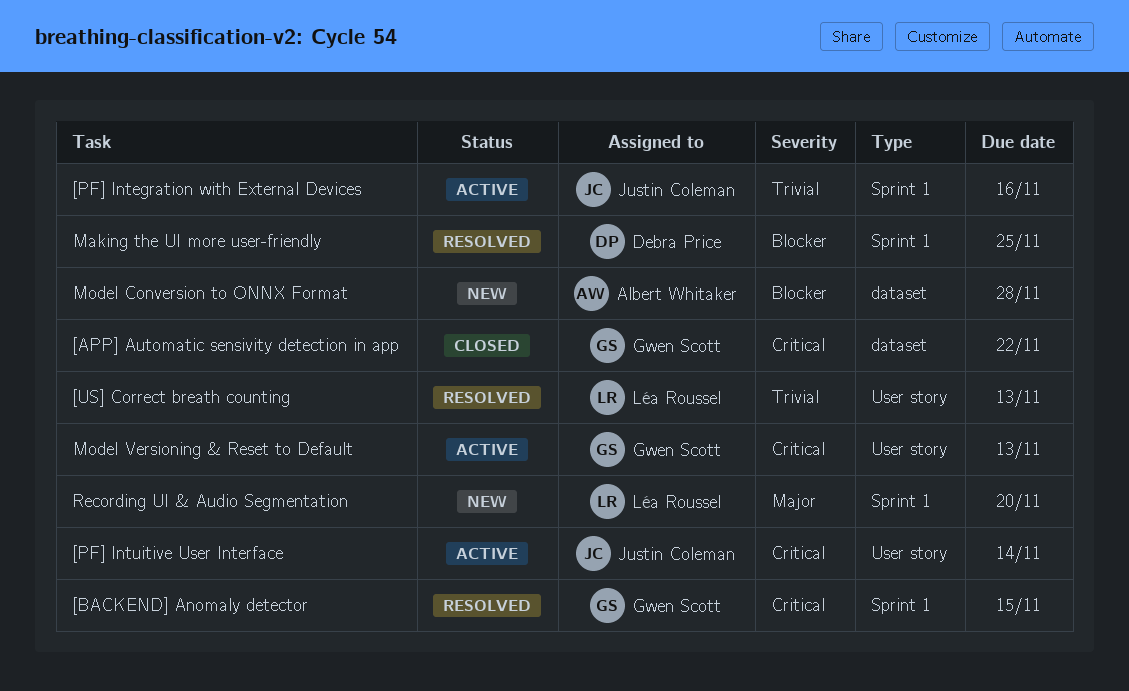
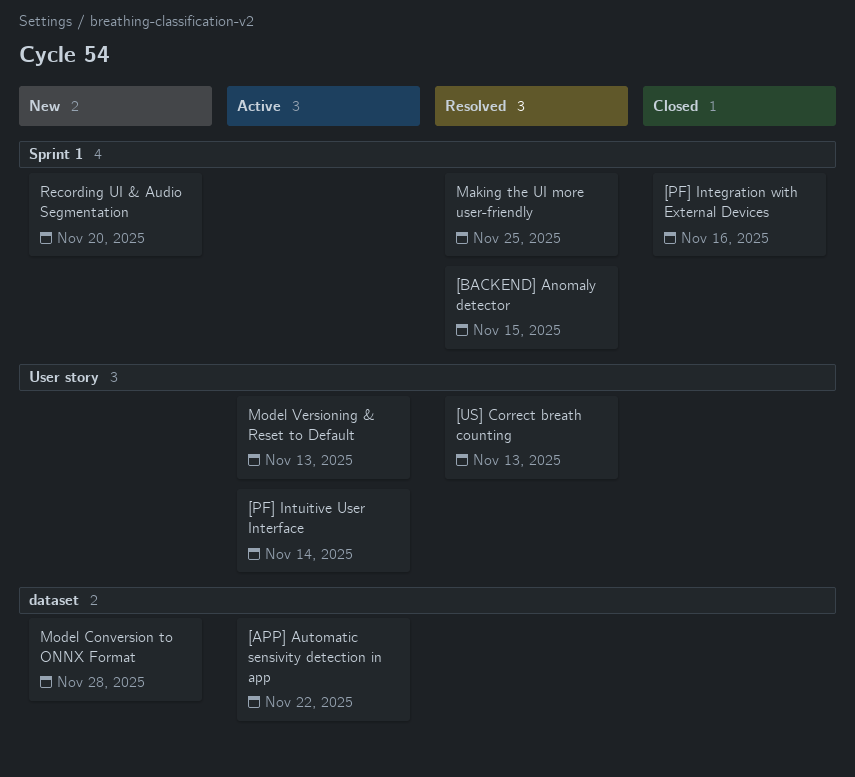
[APP] Automatic sensivity detection in app, status: Closed -> Active
[PF] Integration with External Devices, status: Active -> Closed

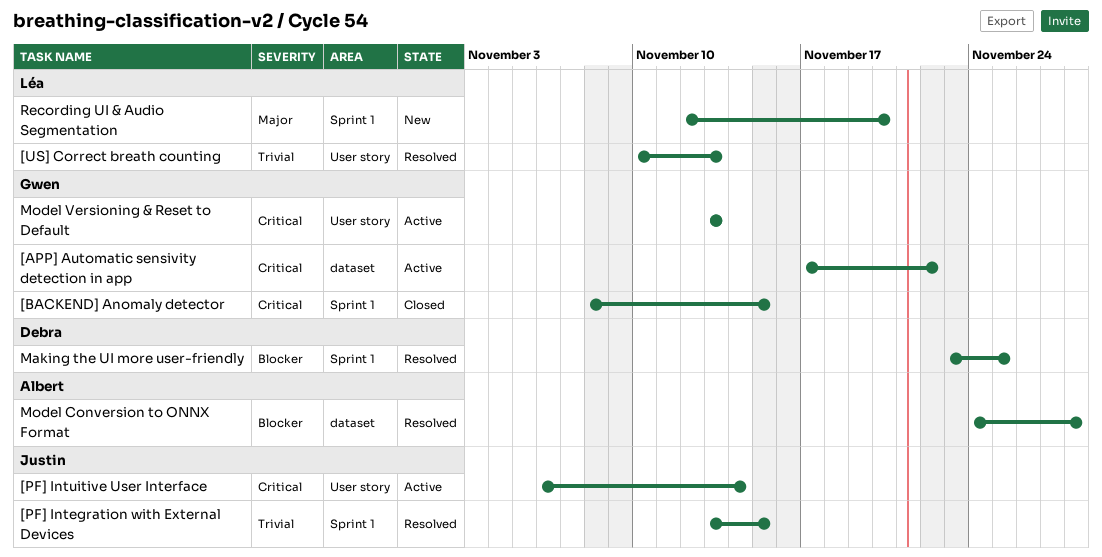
[BACKEND] Anomaly detector, status: Resolved -> Closed
[PF] Integration with External Devices, status: Closed -> Resolved
[PF] Integration with External Devices, due: Nov 16 -> Nov 15
Model Conversion to ONNX Format, status: New -> Resolved

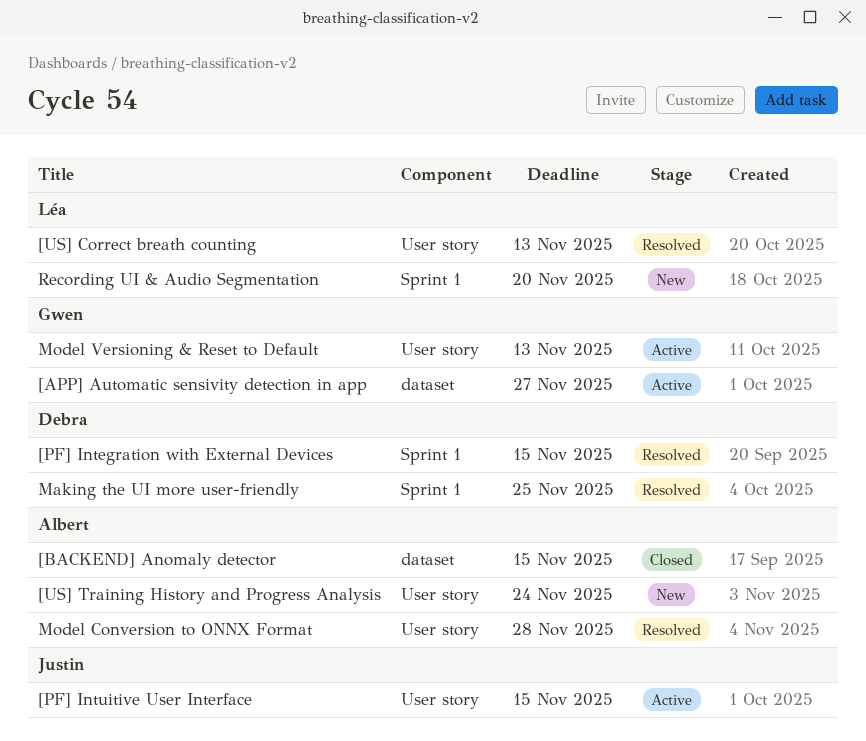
[APP] Automatic sensivity detection in app, due: Nov 22 -> Nov 27
[BACKEND] Anomaly detector, owner: Gwen -> Albert
[BACKEND] Anomaly detector, label: Sprint 1 -> dataset
[PF] Integration with External Devices, owner: Justin -> Debra
[PF] Intuitive User Interface, due: Nov 14 -> Nov 15
[US] Training History and Progress Analysis: none -> present
Model Conversion to ONNX Format, label: dataset -> User story

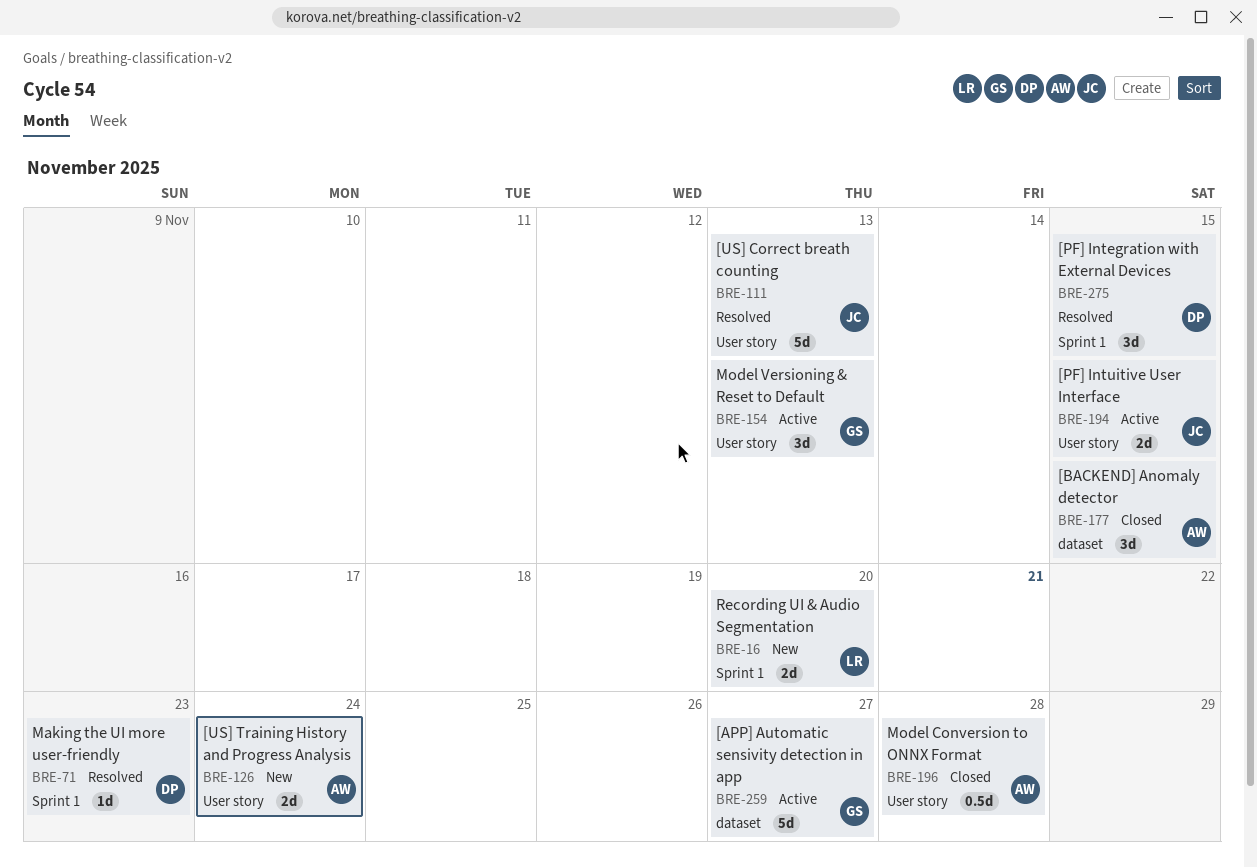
[US] Correct breath counting, owner: Léa -> Justin
Making the UI more user-friendly, due: Nov 25 -> Nov 23
Model Conversion to ONNX Format, status: Resolved -> Closed

